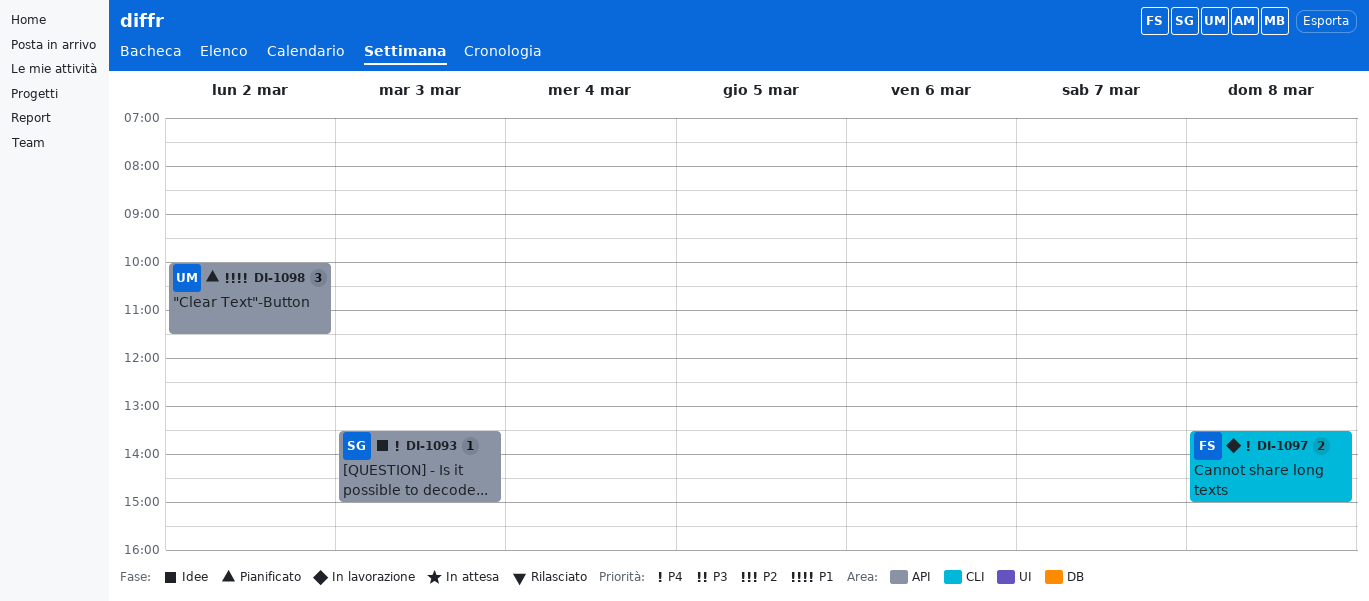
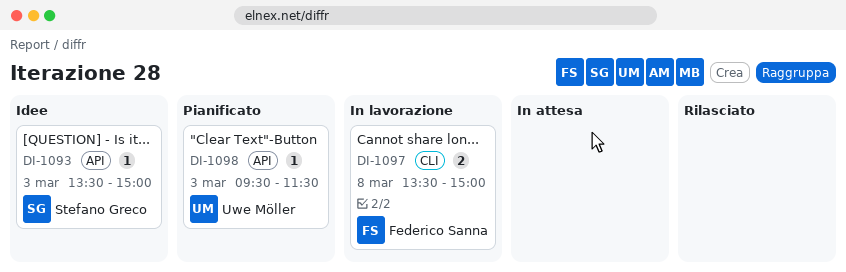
DI-1098, estimate: 3 -> 1
DI-1098, day: Mar 2 -> Mar 3
DI-1098, begins: 10:00 -> 09:30

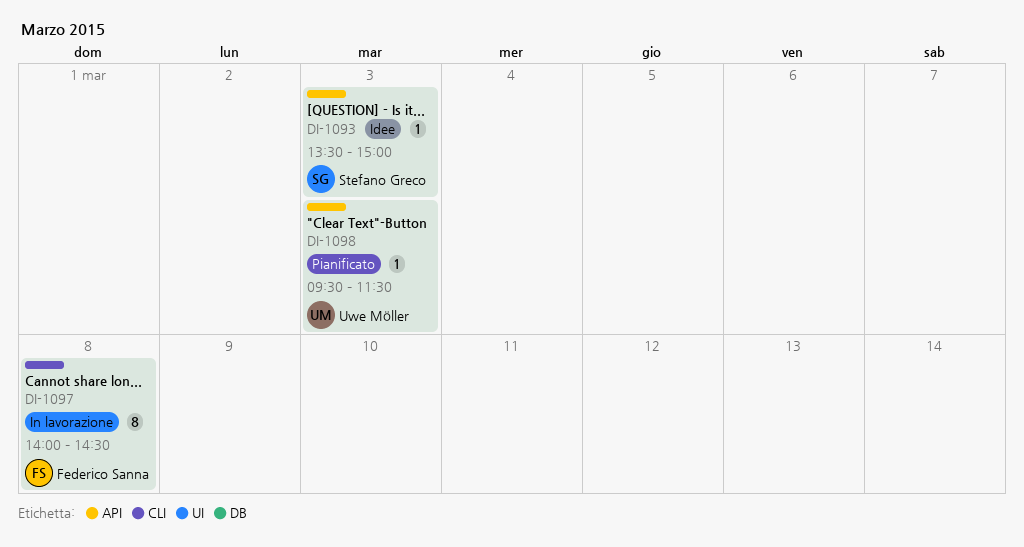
DI-1097, estimate: 2 -> 8
DI-1097, begins: 13:30 -> 14:00
DI-1097, ends: 15:00 -> 14:30

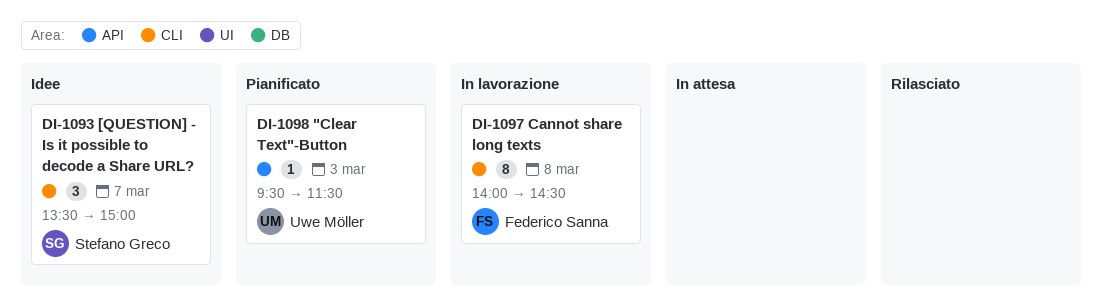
DI-1093, label: API -> CLI
DI-1093, estimate: 1 -> 3
DI-1093, day: Mar 3 -> Mar 7

